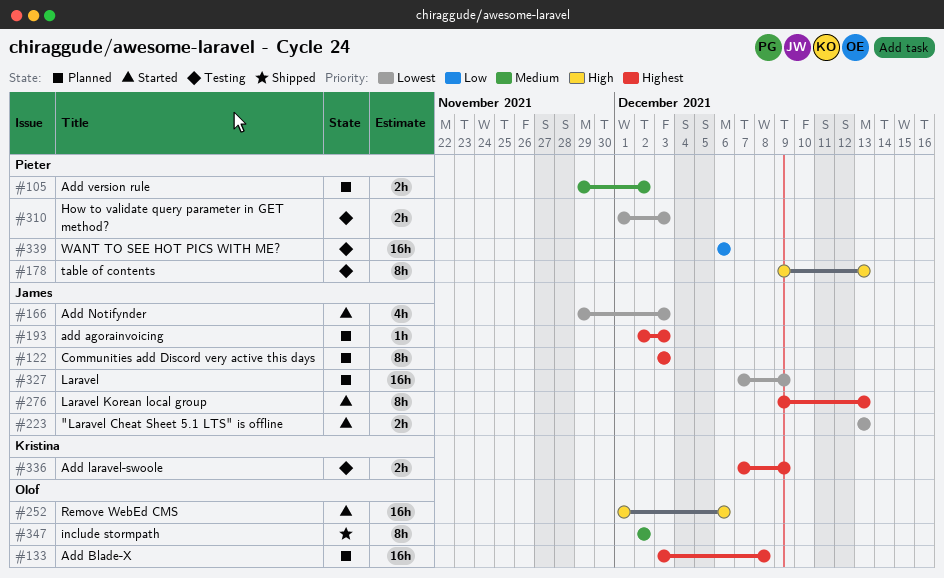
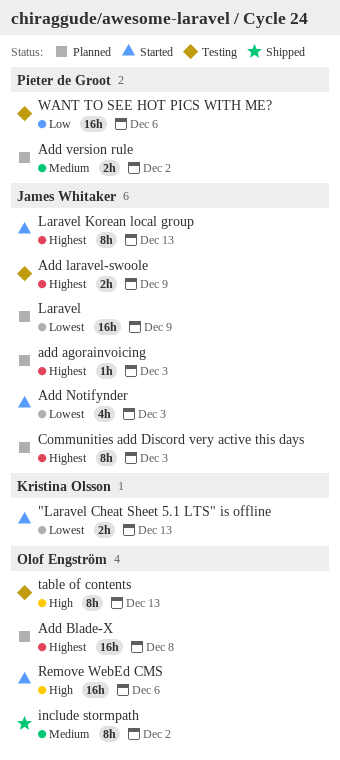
"Laravel Cheat Sheet 5.1 LTS" is offline, owner: James Whitaker -> Kristina Olsson
Add laravel-swoole, owner: Kristina Olsson -> James Whitaker
How to validate query parameter in GET method?: present -> none
table of contents, owner: Pieter de Groot -> Olof Engström

